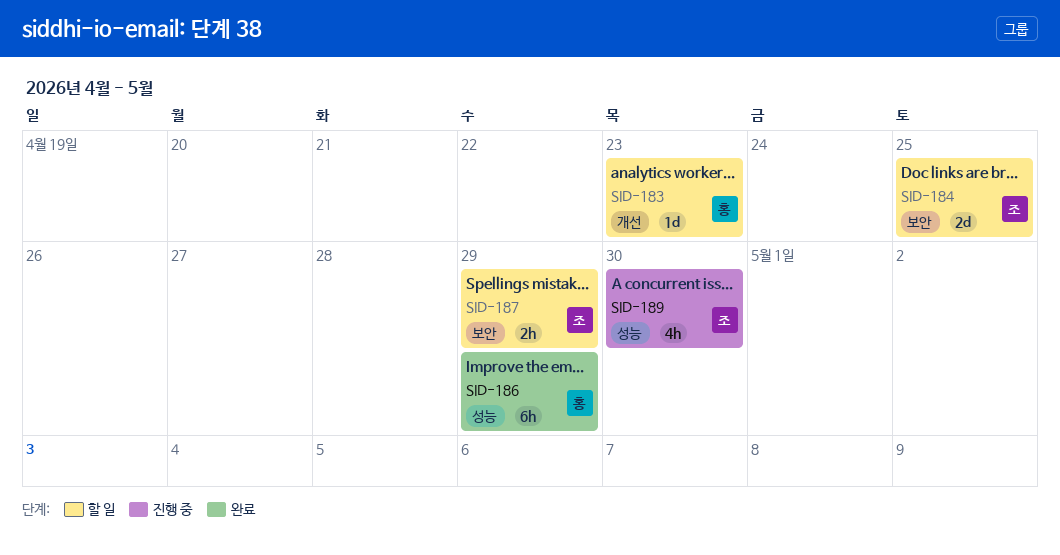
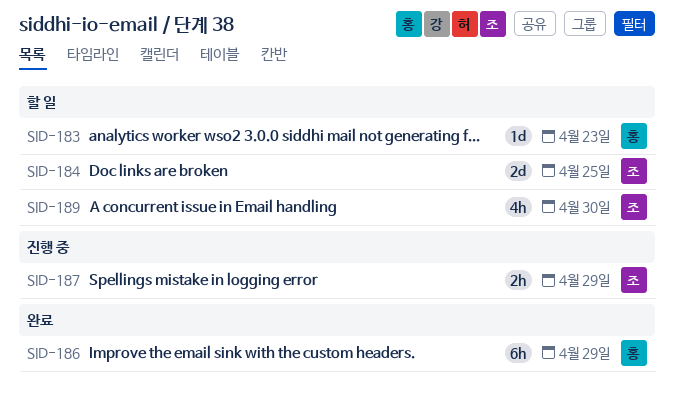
SID-187, status: 할 일 -> 진행 중
SID-189, status: 진행 중 -> 할 일

